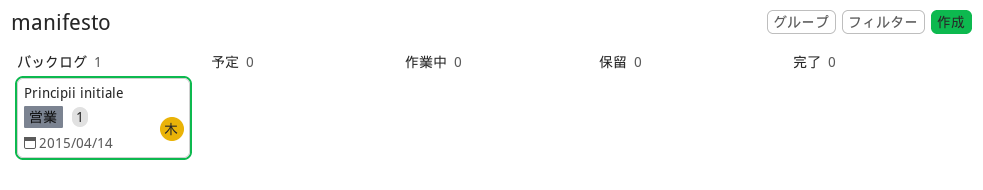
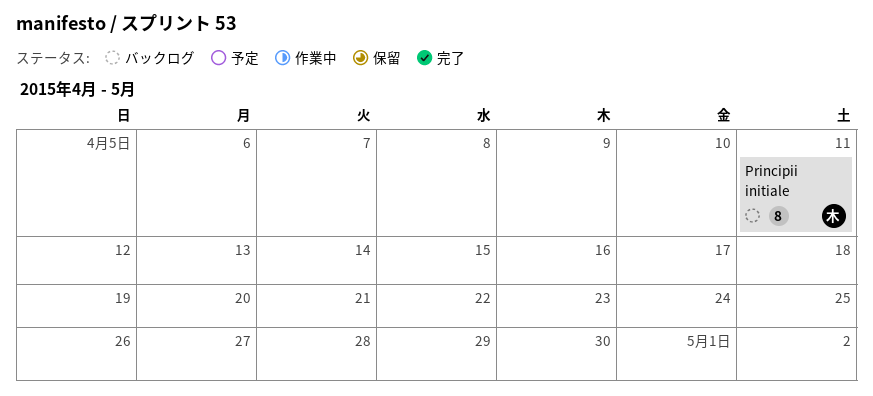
Principii initiale, estimate: 1 -> 8
Principii initiale, due: Apr 14 -> Apr 11

